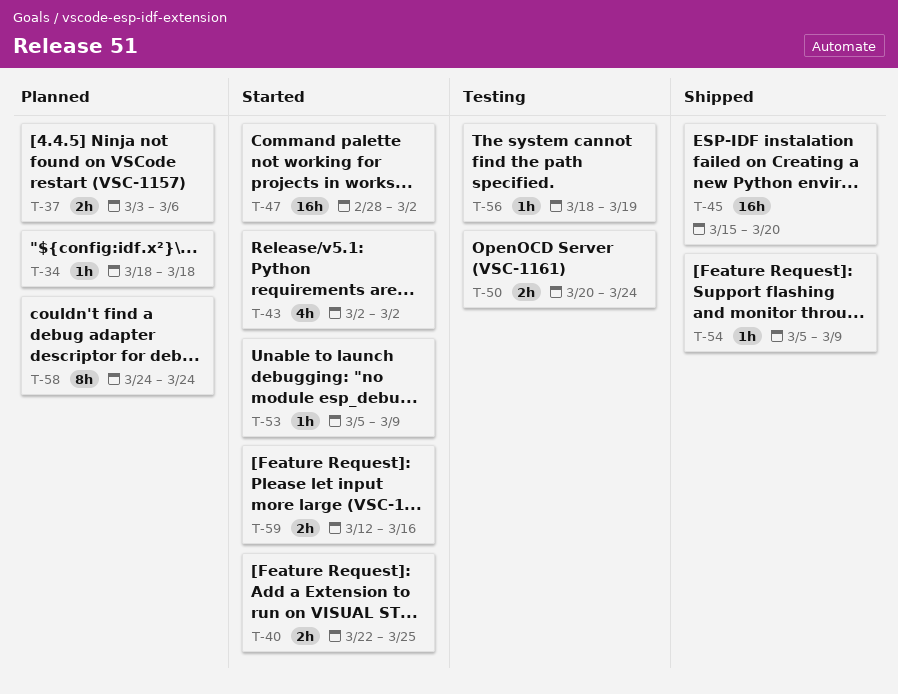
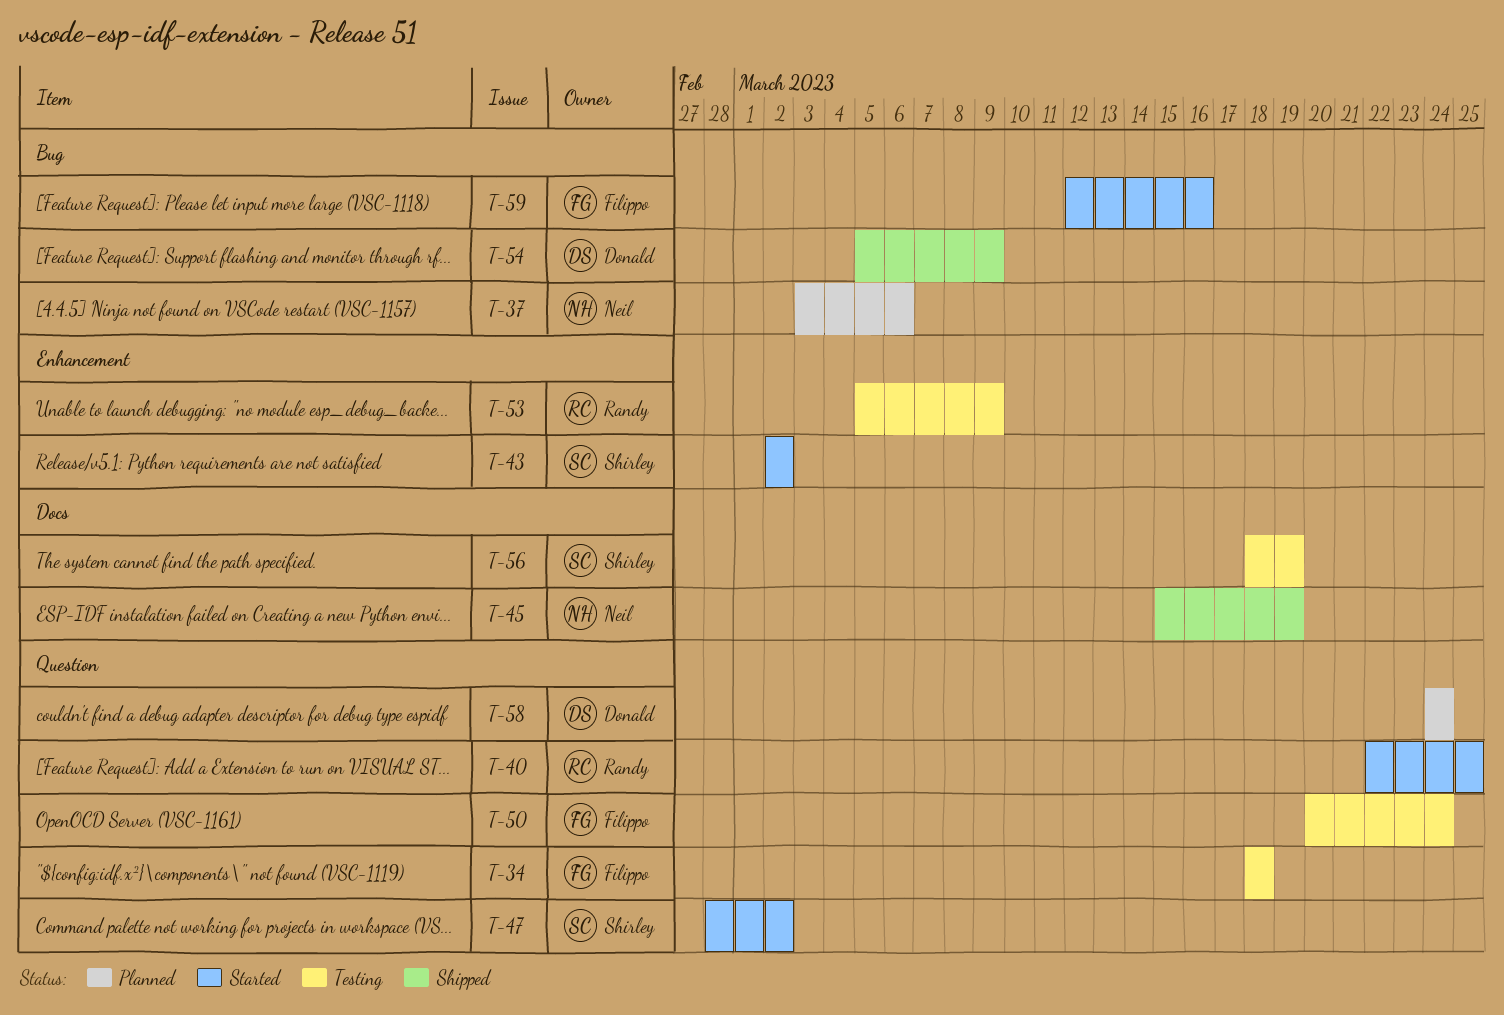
T-34, status: Planned -> Testing
T-45, due: Mar 20 -> Mar 19
T-53, status: Started -> Testing

